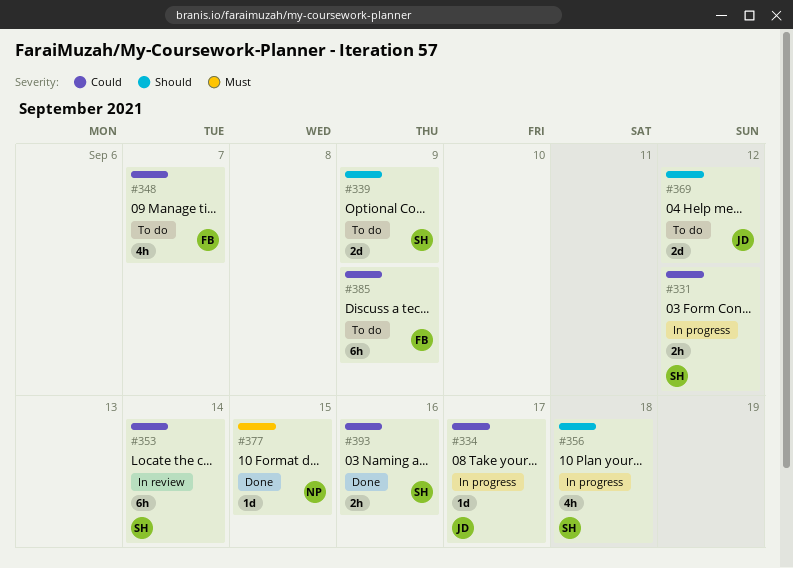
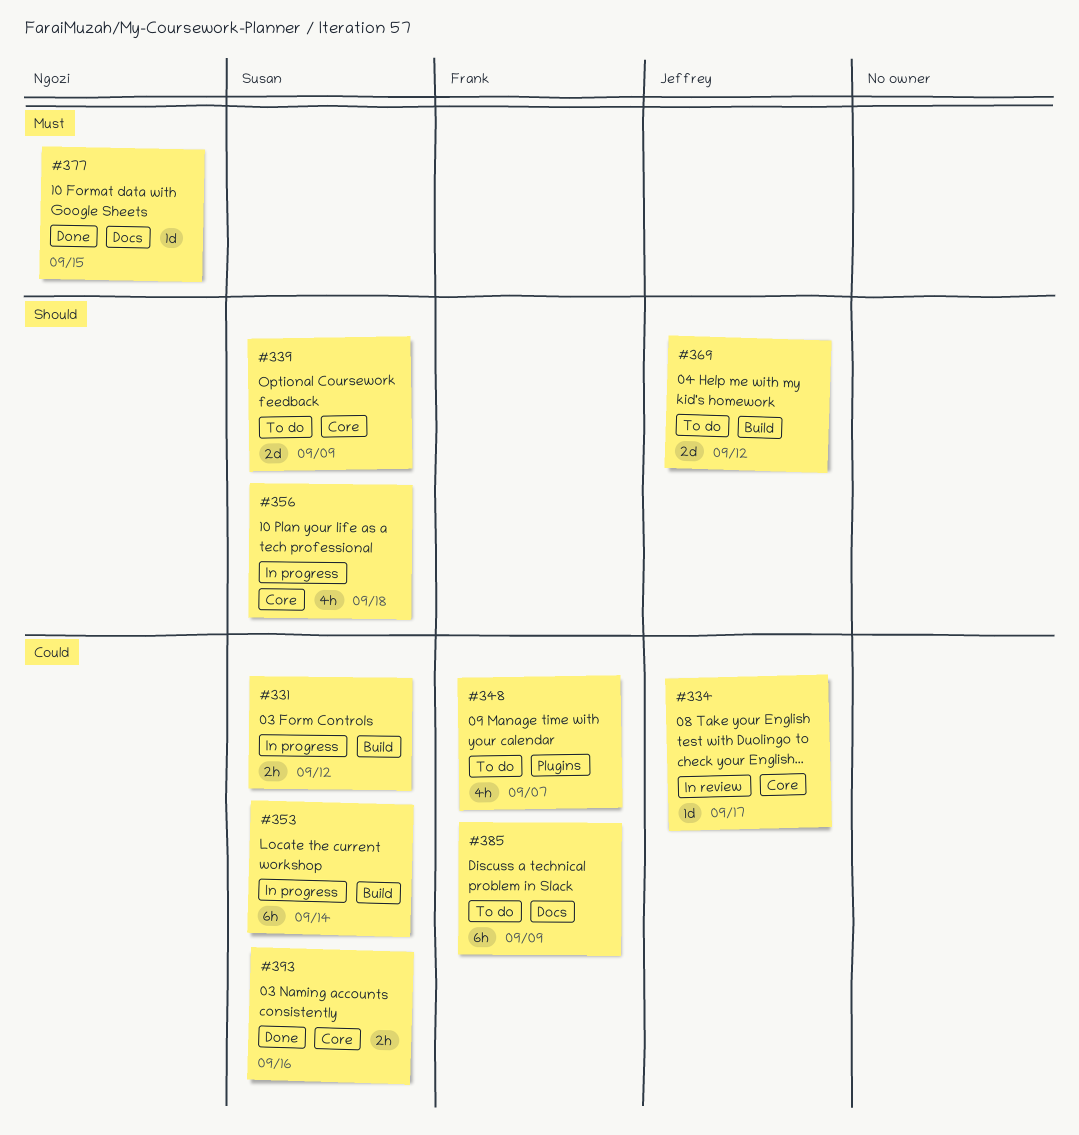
#334, status: In progress -> In review
#353, status: In review -> In progress

